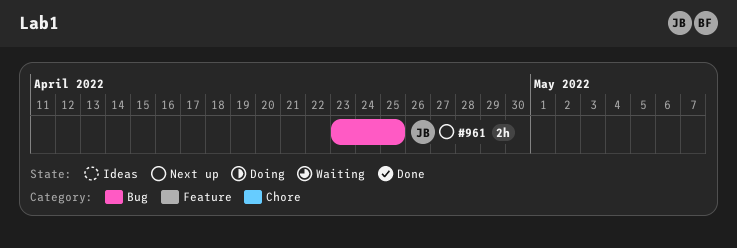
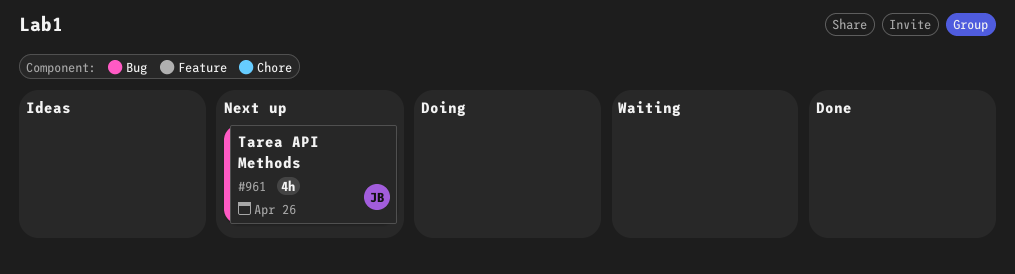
#961, estimate: 2h -> 4h
#961, due: Apr 25 -> Apr 26

